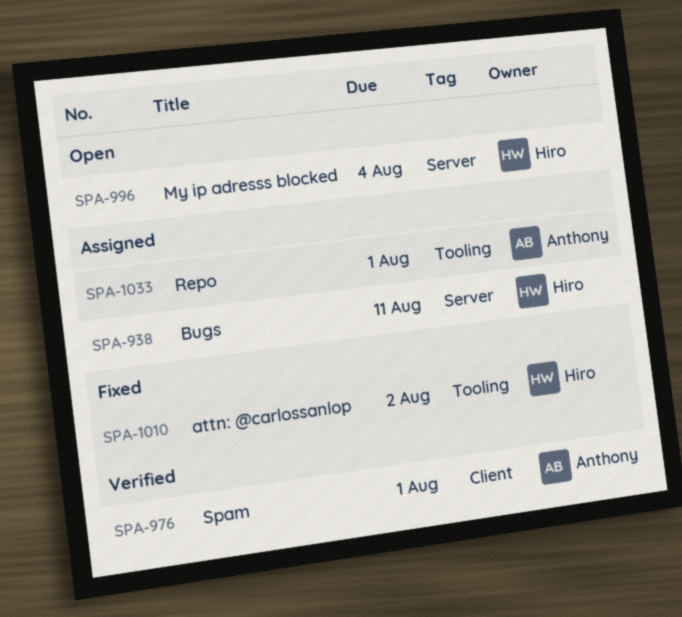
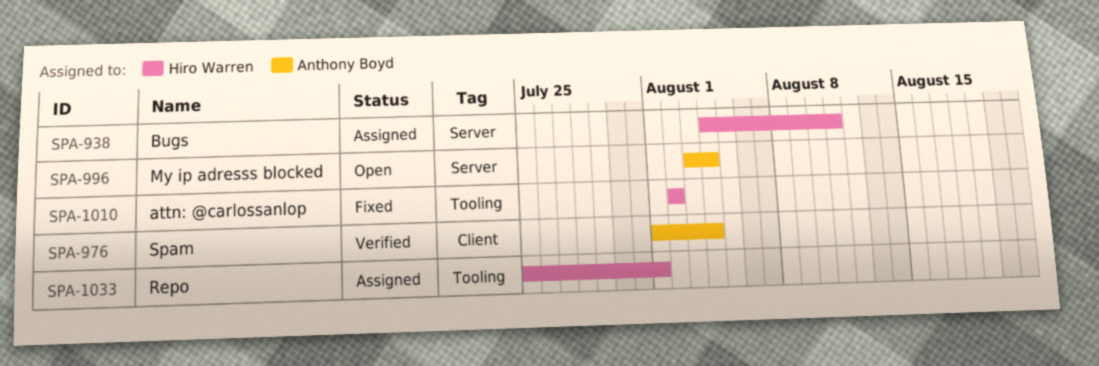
SPA-976, due: Aug 1 -> Aug 4
SPA-996, owner: Hiro Warren -> Anthony Boyd
SPA-1033, owner: Anthony Boyd -> Hiro Warren

